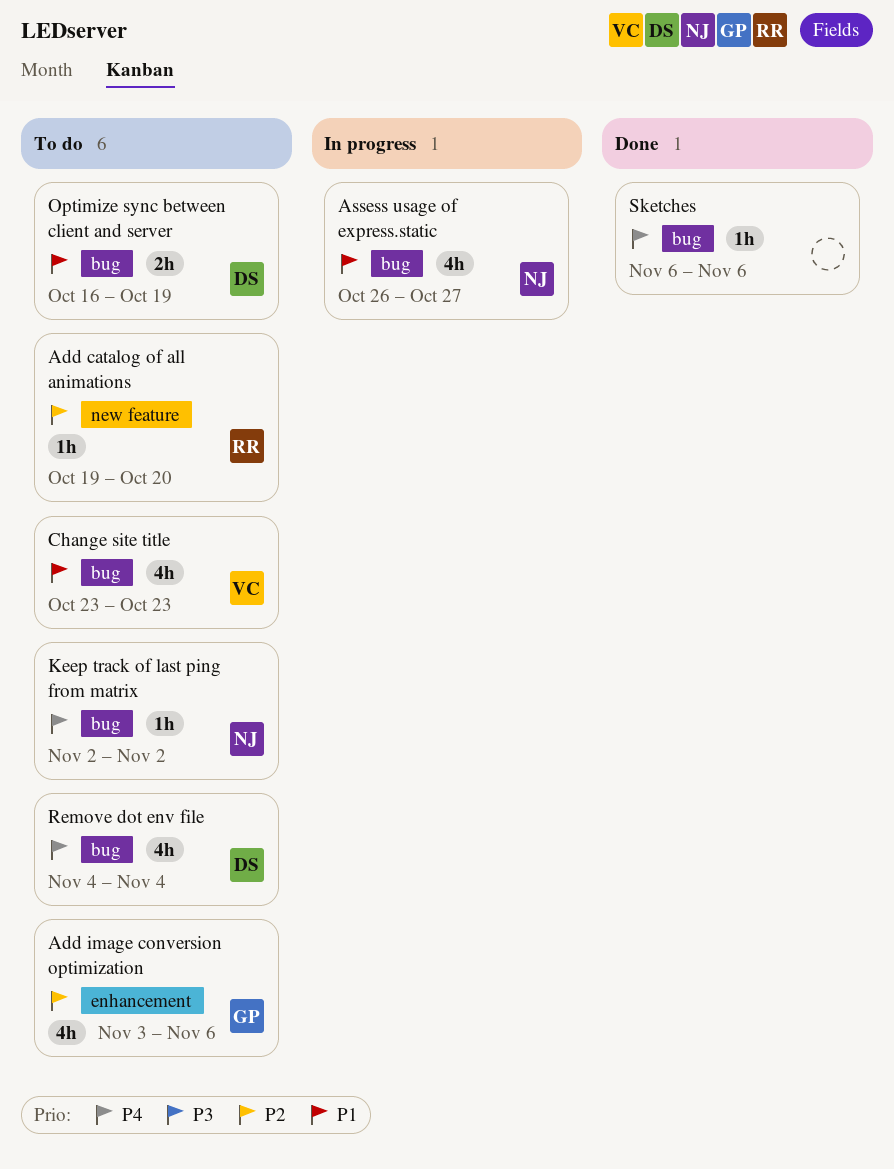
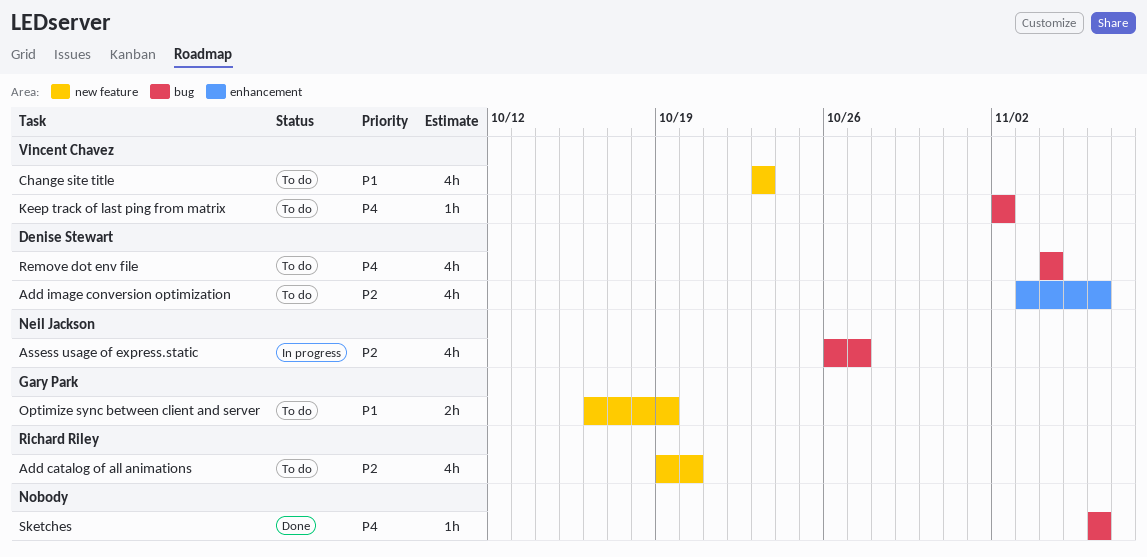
Add catalog of all animations, estimate: 1h -> 4h
Add image conversion optimization, owner: Gary Park -> Denise Stewart
Assess usage of express.static, priority: P1 -> P2
Change site title, label: bug -> new feature
Keep track of last ping from matrix, owner: Neil Jackson -> Vincent Chavez
Optimize sync between client and server, owner: Denise Stewart -> Gary Park
Optimize sync between client and server, label: bug -> new feature

